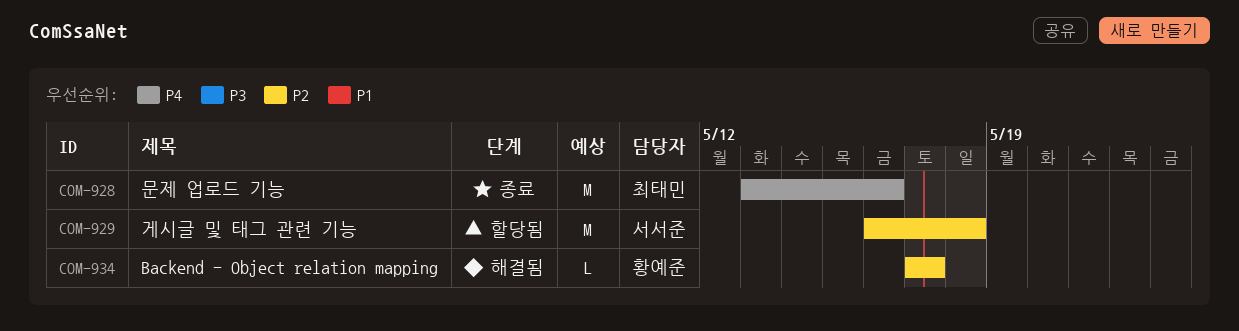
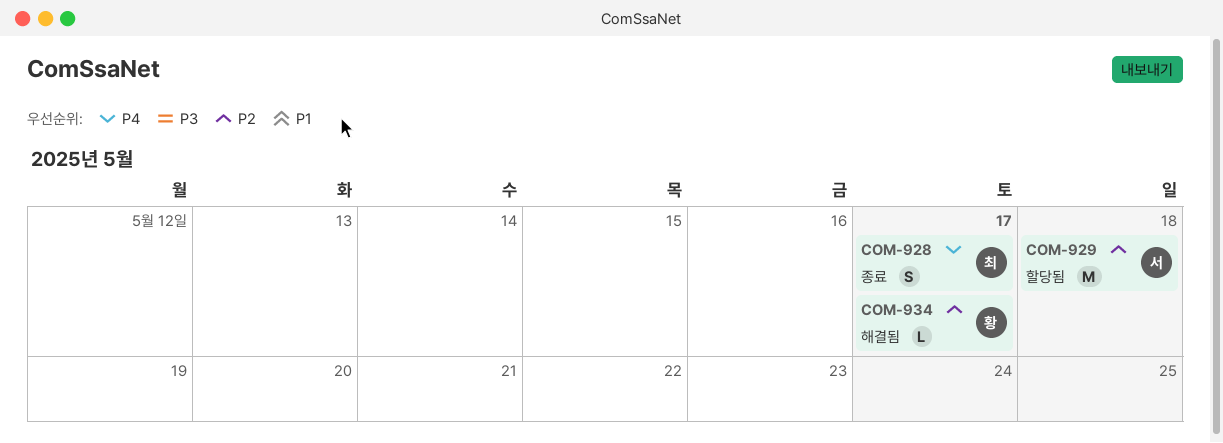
COM-928, estimate: M -> S
COM-928, due: May 16 -> May 17

